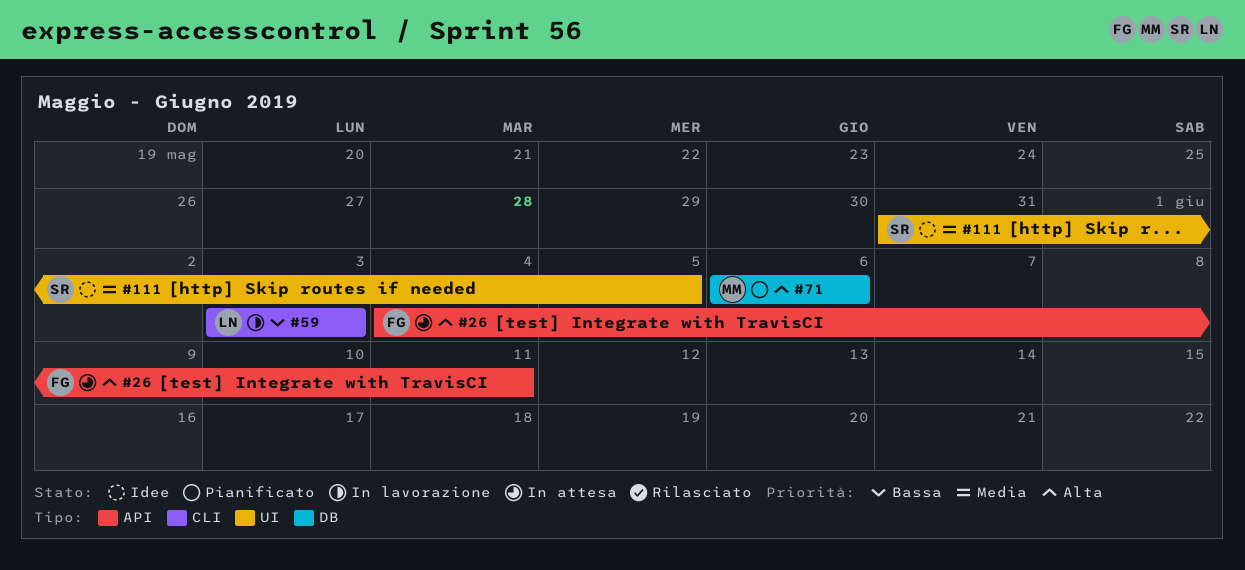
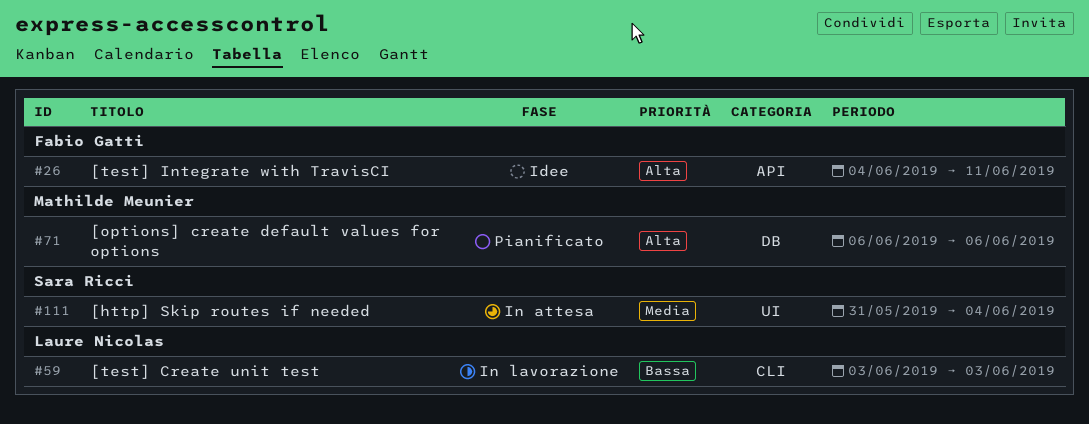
#26, status: In attesa -> Idee
#111, status: Idee -> In attesa
#111, due: Jun 5 -> Jun 4

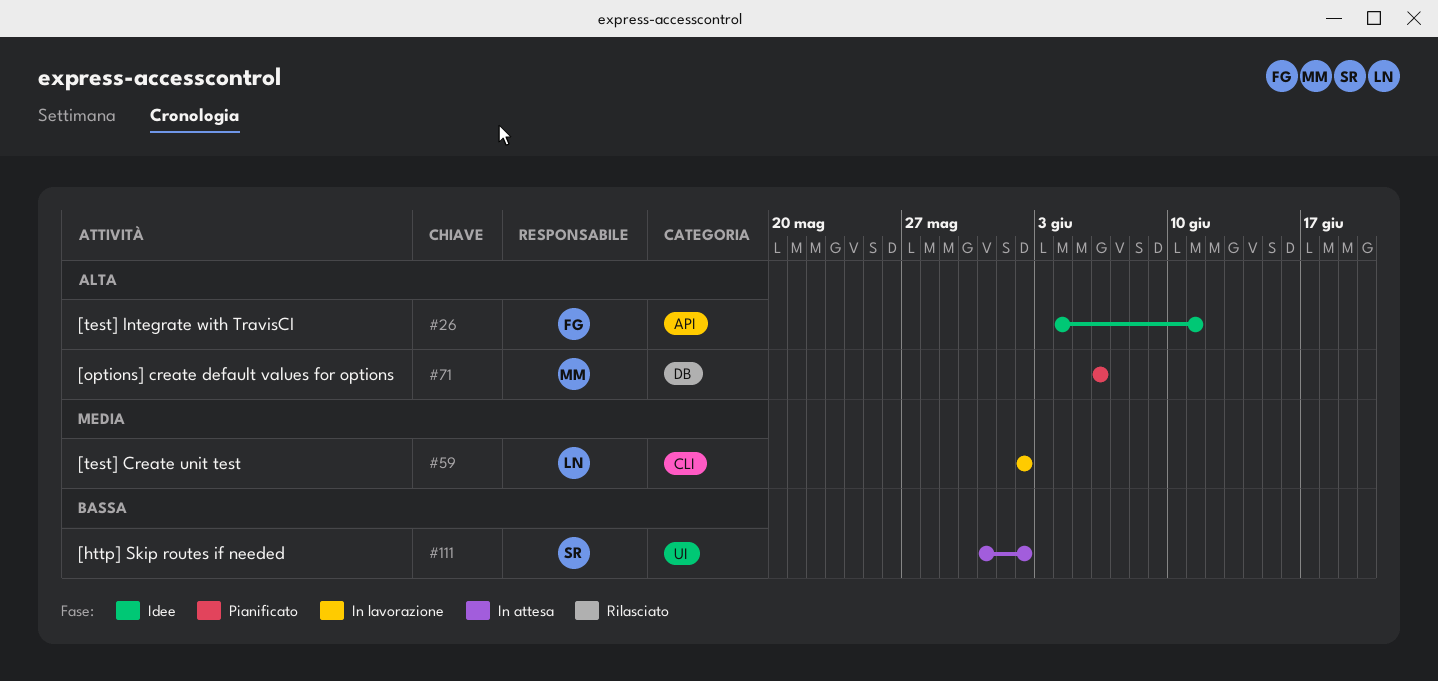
#59, priority: Bassa -> Media
#59, start: Jun 3 -> Jun 2
#59, due: Jun 3 -> Jun 2
#111, priority: Media -> Bassa
#111, due: Jun 4 -> Jun 2

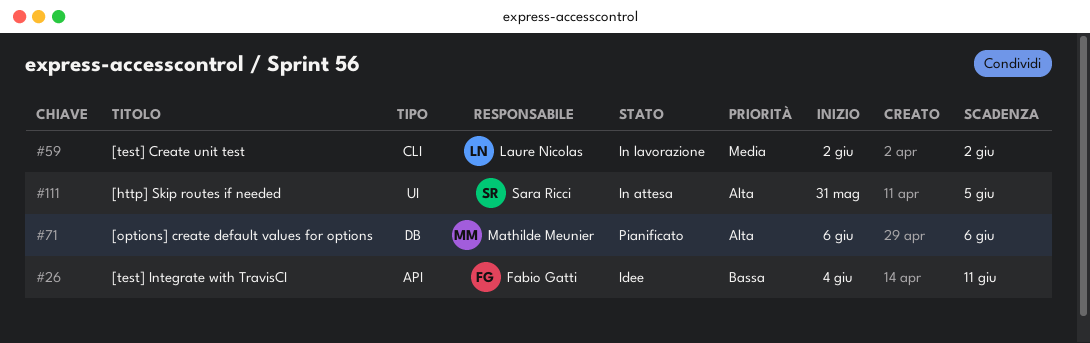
#26, priority: Alta -> Bassa
#111, priority: Bassa -> Alta
#111, due: Jun 2 -> Jun 5

